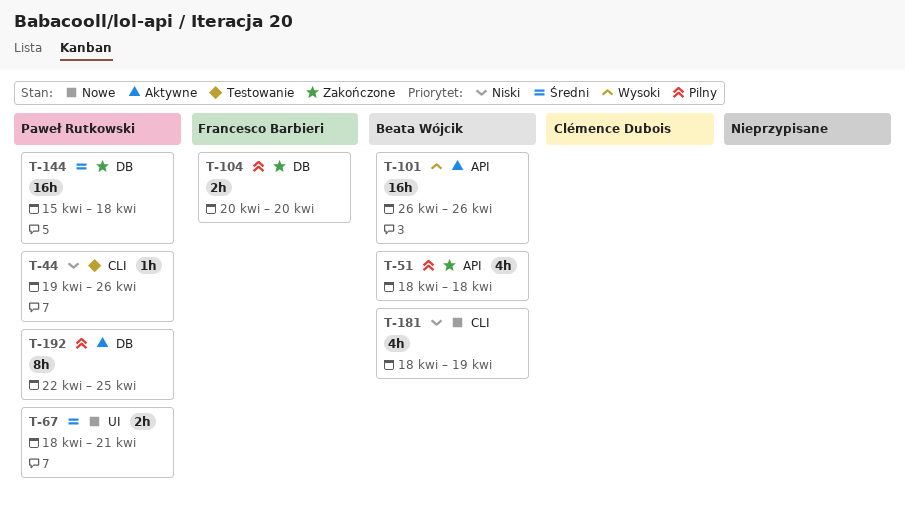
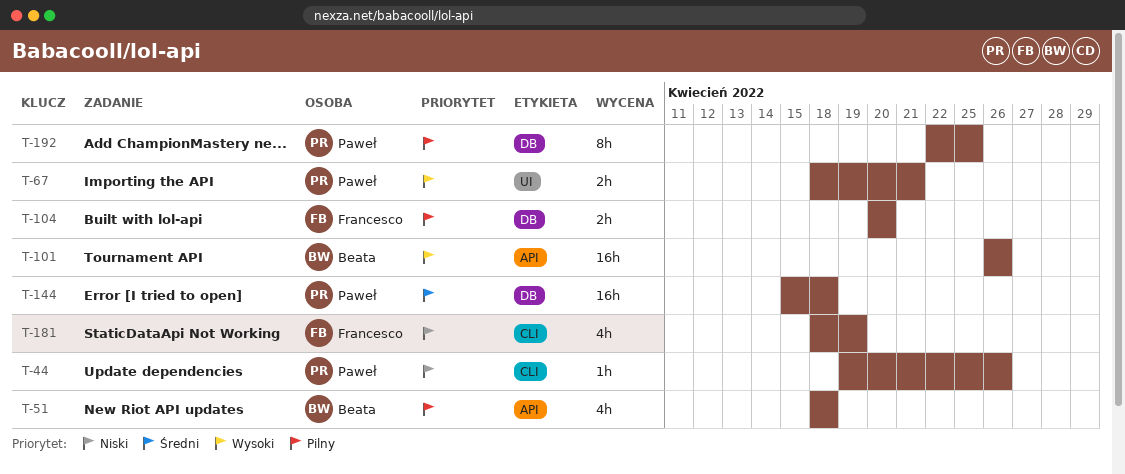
T-67, priority: Średni -> Wysoki
T-181, owner: Beata Wójcik -> Francesco Barbieri

